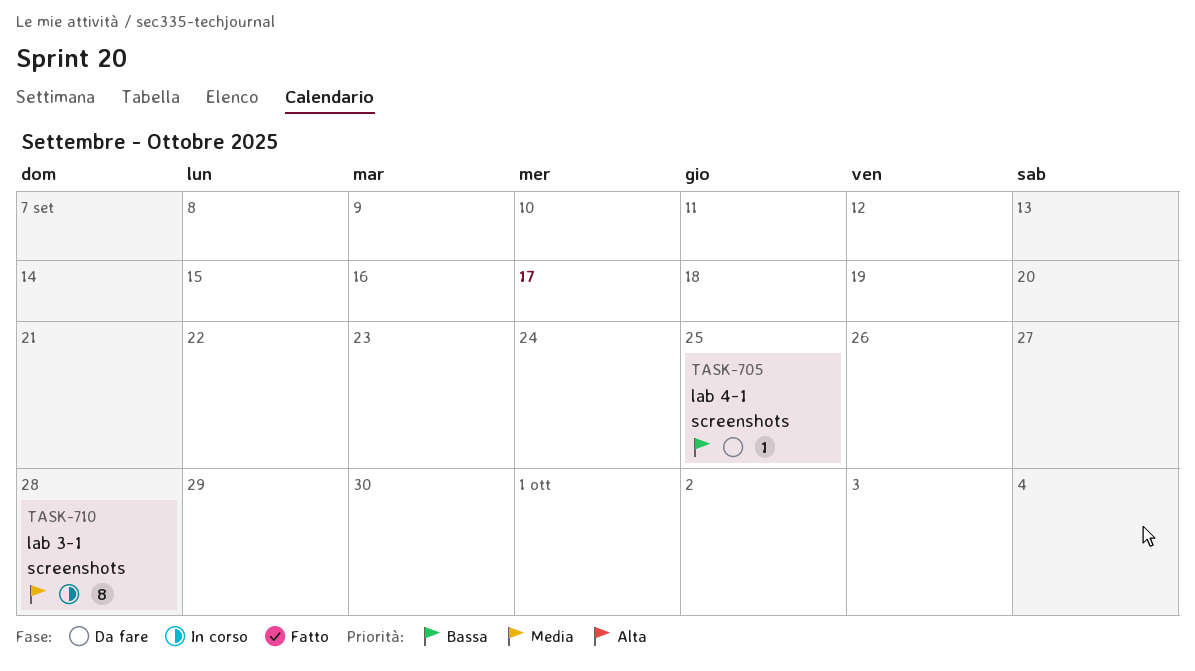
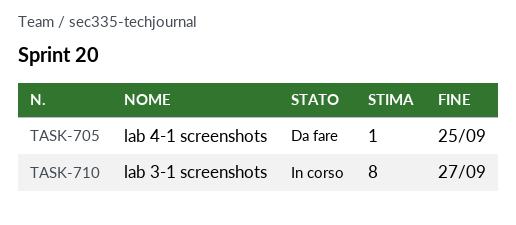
TASK-710, due: Sep 28 -> Sep 27

